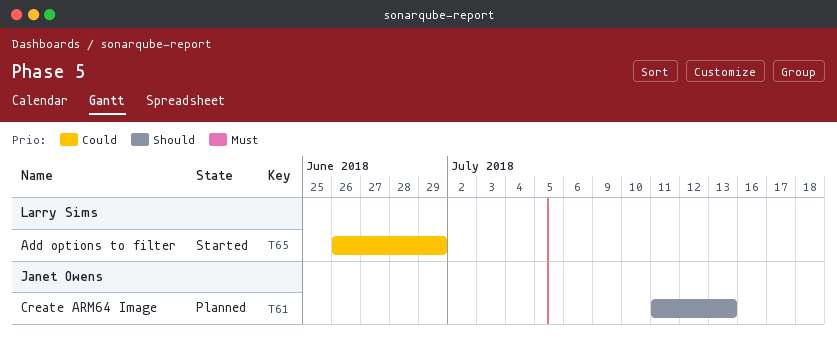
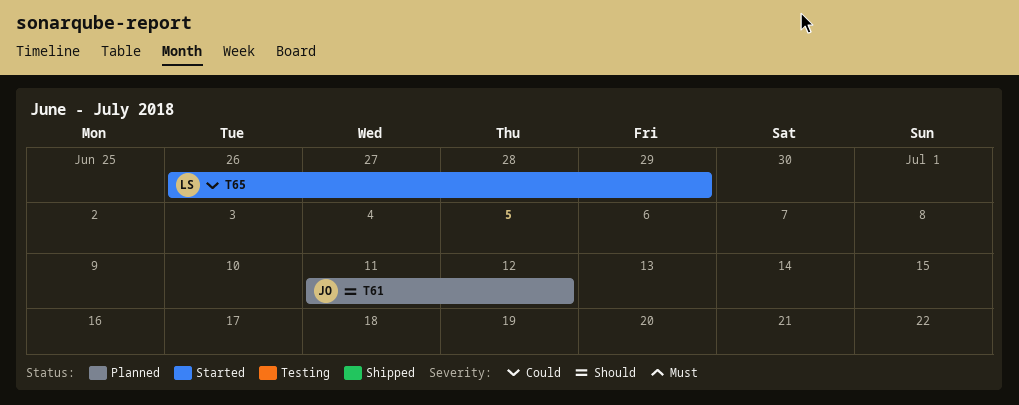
T61, due: Jul 13 -> Jul 12

